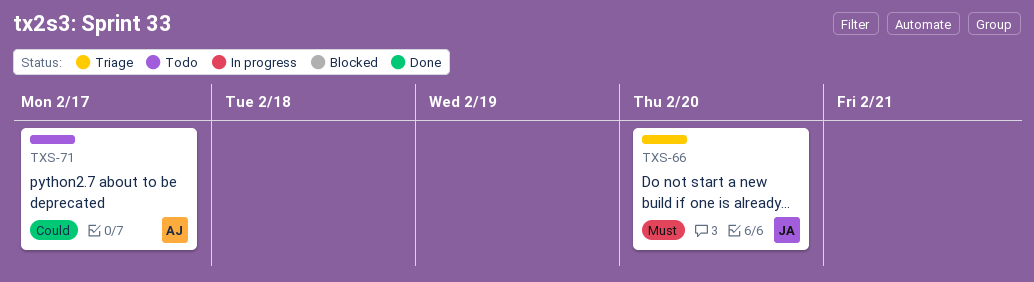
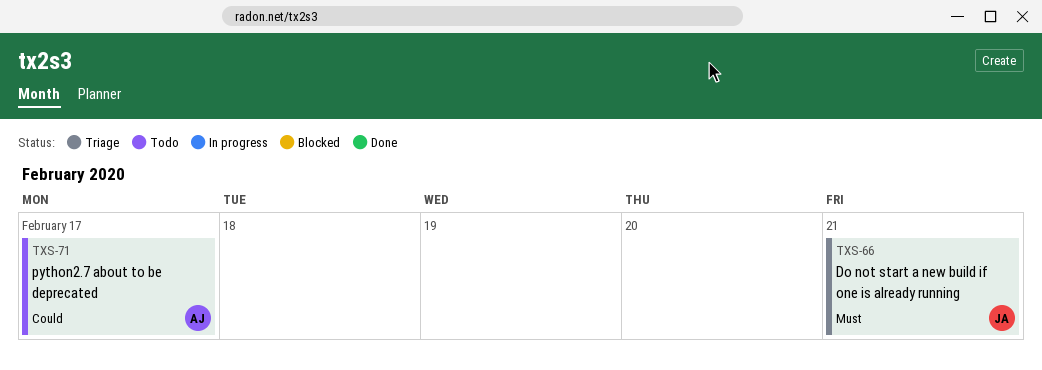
TXS-66, due: Feb 20 -> Feb 21

